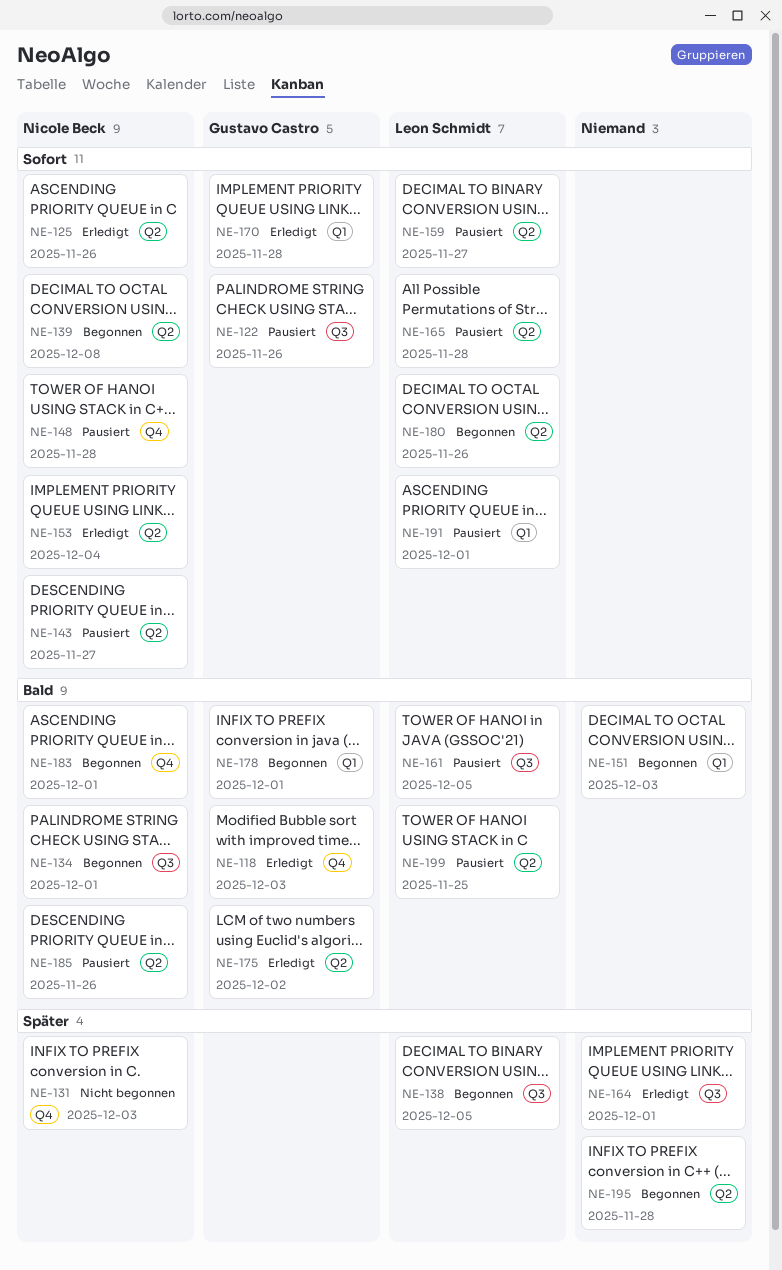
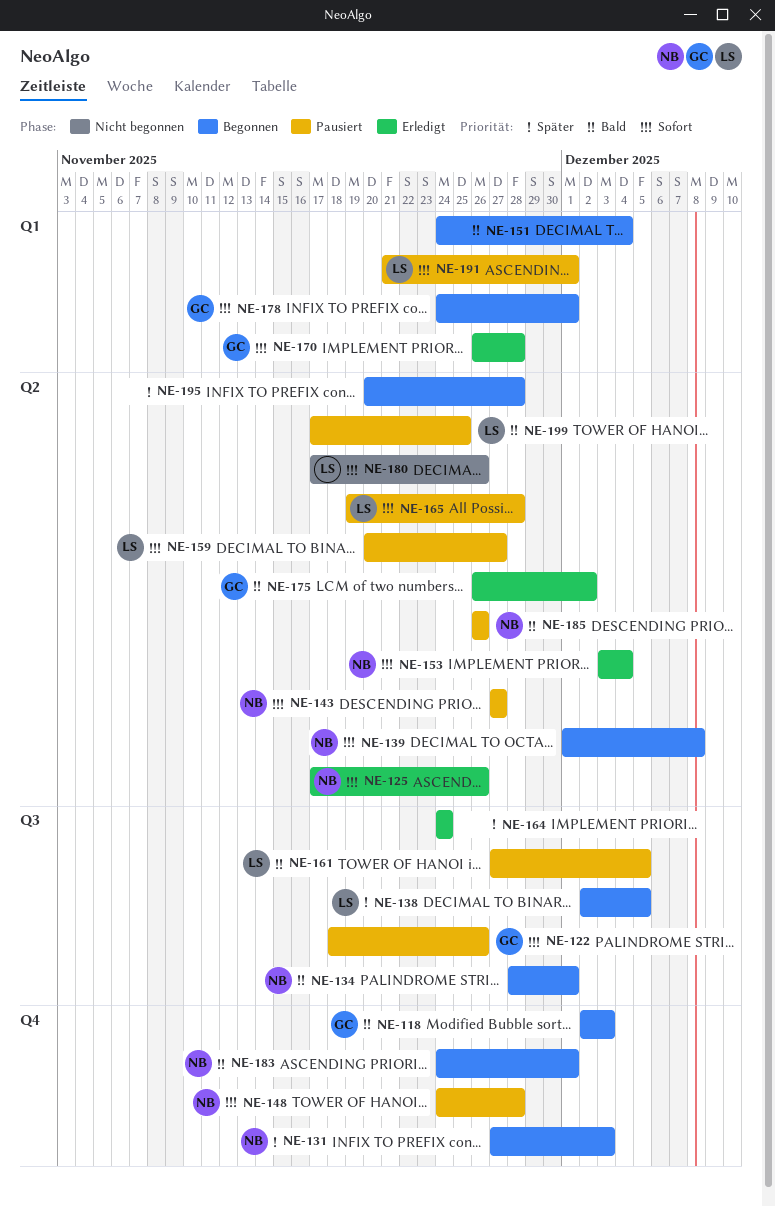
NE-118, status: Erledigt -> Begonnen
NE-131, status: Nicht begonnen -> Begonnen
NE-151, due: Dec 3 -> Dec 4
NE-164, due: Dec 1 -> Nov 24
NE-178, priority: Bald -> Sofort
NE-180, status: Begonnen -> Nicht begonnen

